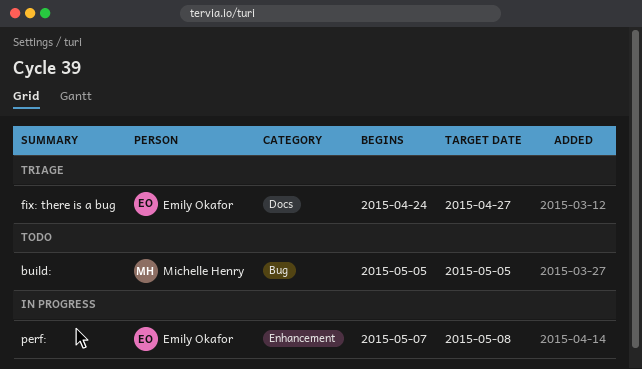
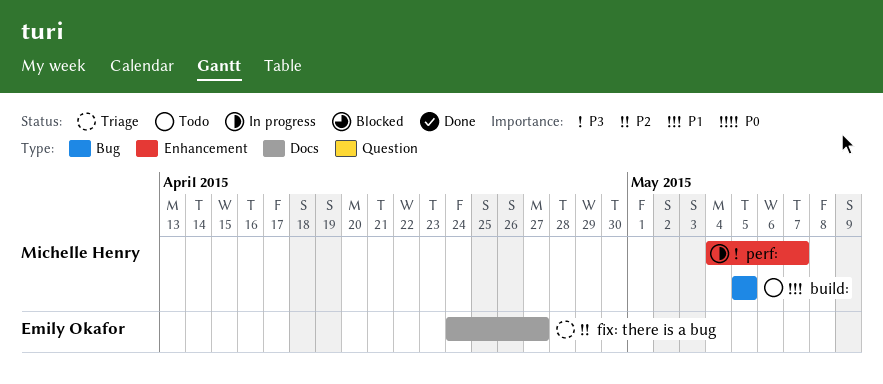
perf:, owner: Emily Okafor -> Michelle Henry
perf:, start: May 7 -> May 4
perf:, due: May 8 -> May 7

